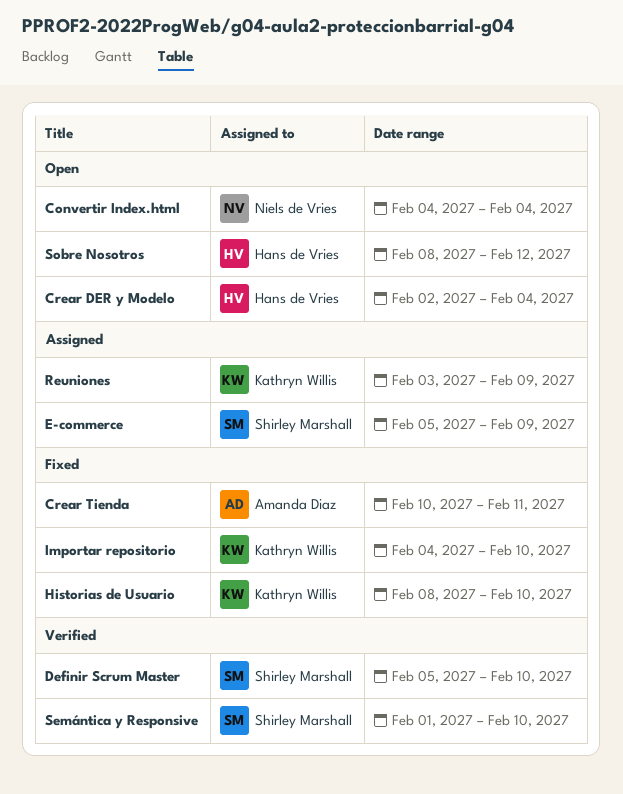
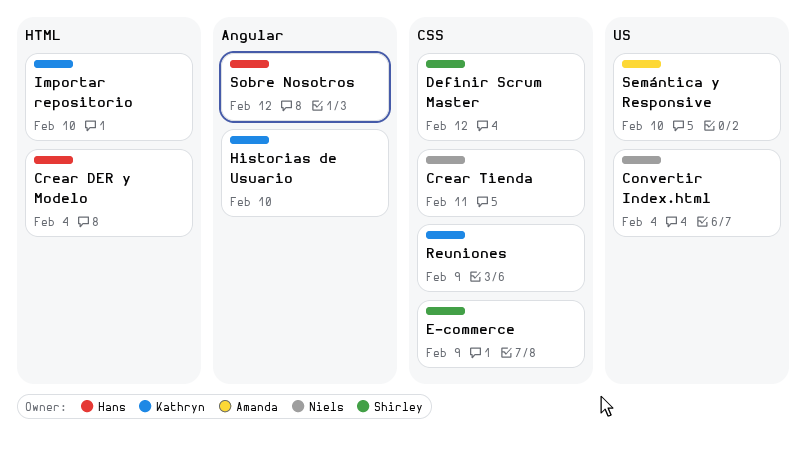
Crear Tienda, owner: Amanda Diaz -> Niels de Vries
Definir Scrum Master, due: Feb 10 -> Feb 12
Semántica y Responsive, owner: Shirley Marshall -> Amanda Diaz

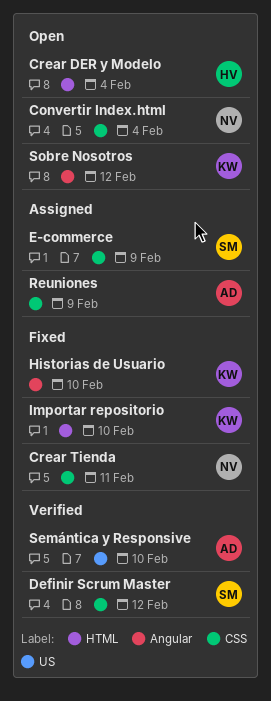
Convertir Index.html, label: US -> CSS
Reuniones, owner: Kathryn -> Amanda
Sobre Nosotros, owner: Hans -> Kathryn

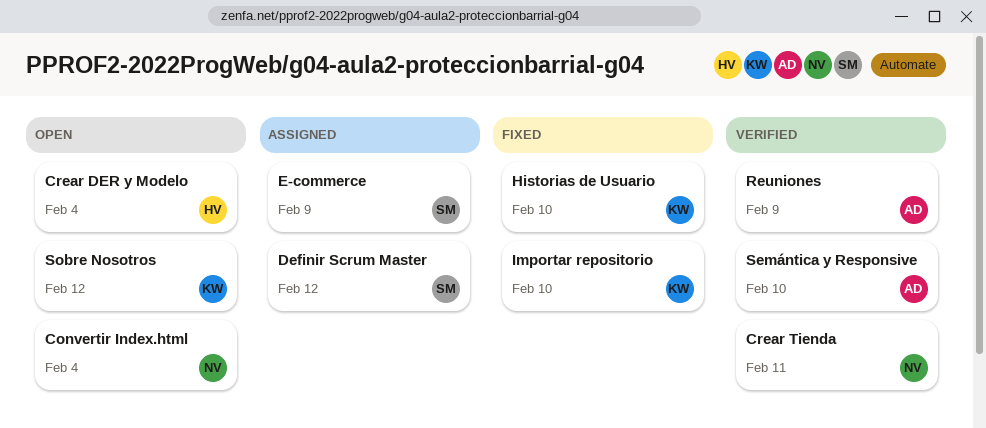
Crear Tienda, status: Fixed -> Verified
Definir Scrum Master, status: Verified -> Assigned
Reuniones, status: Assigned -> Verified

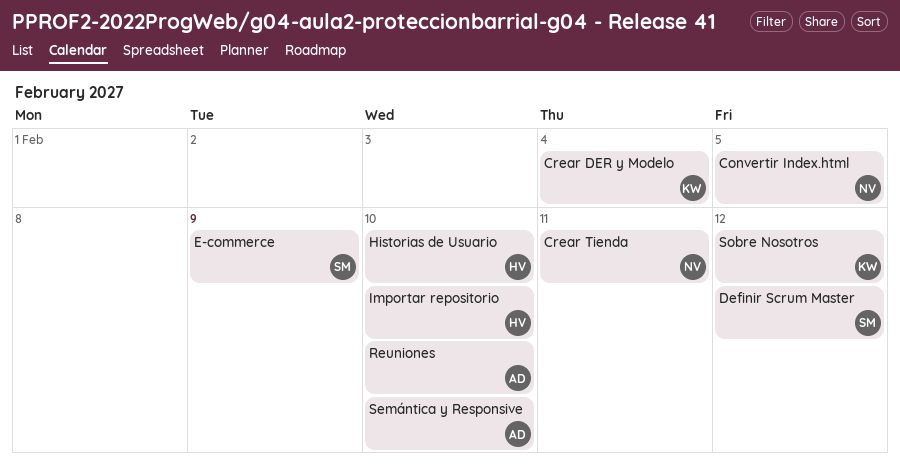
Convertir Index.html, due: Feb 4 -> Feb 5
Crear DER y Modelo, owner: HV -> KW
Historias de Usuario, owner: KW -> HV
Importar repositorio, owner: KW -> HV
Reuniones, due: Feb 9 -> Feb 10

